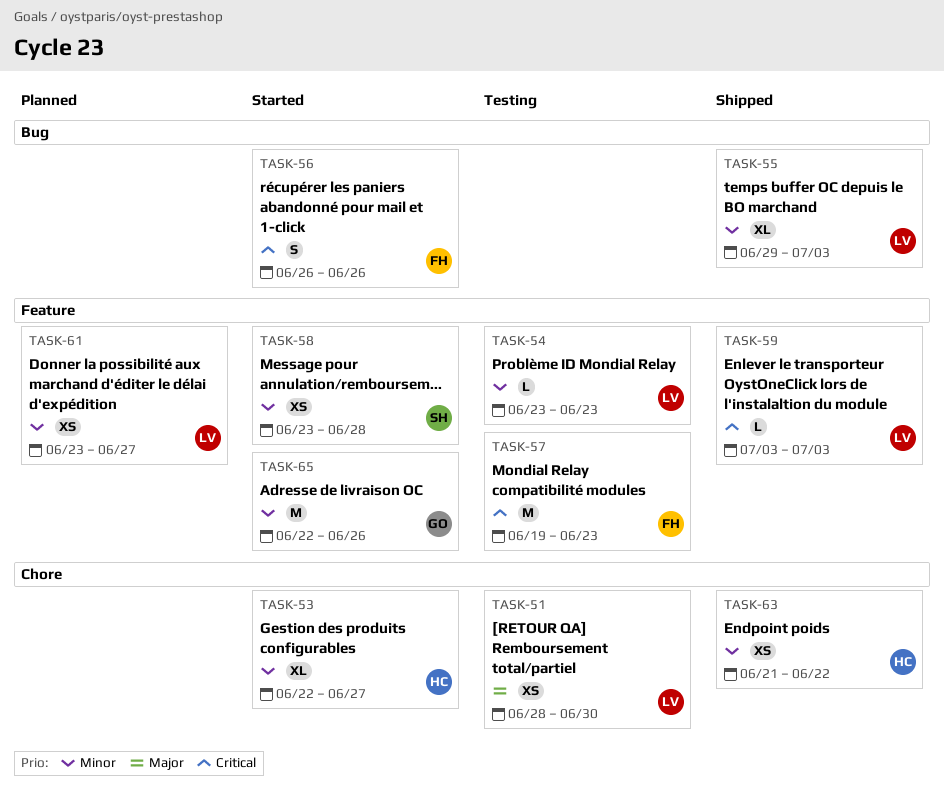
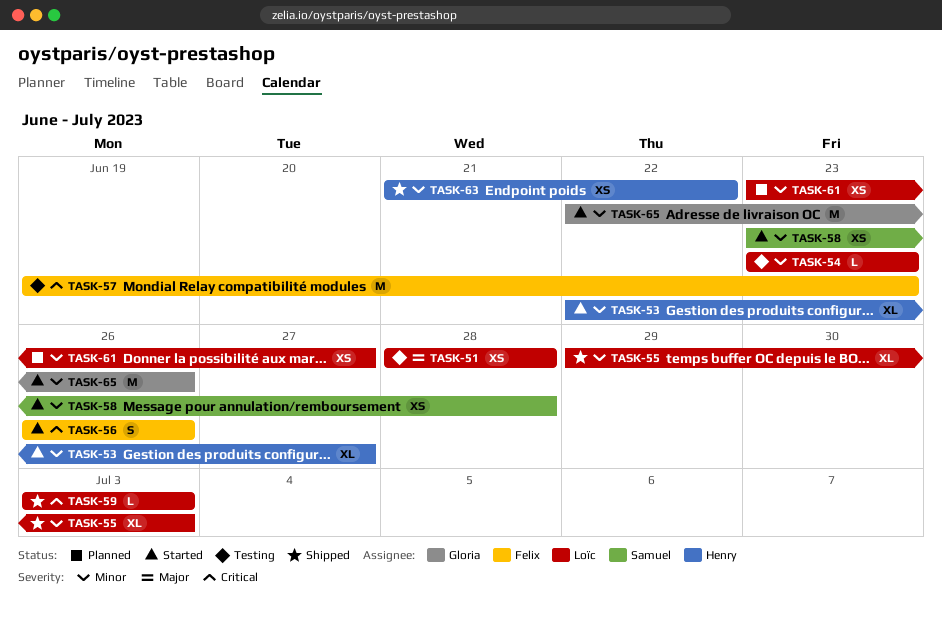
TASK-51, due: Jun 30 -> Jun 28

